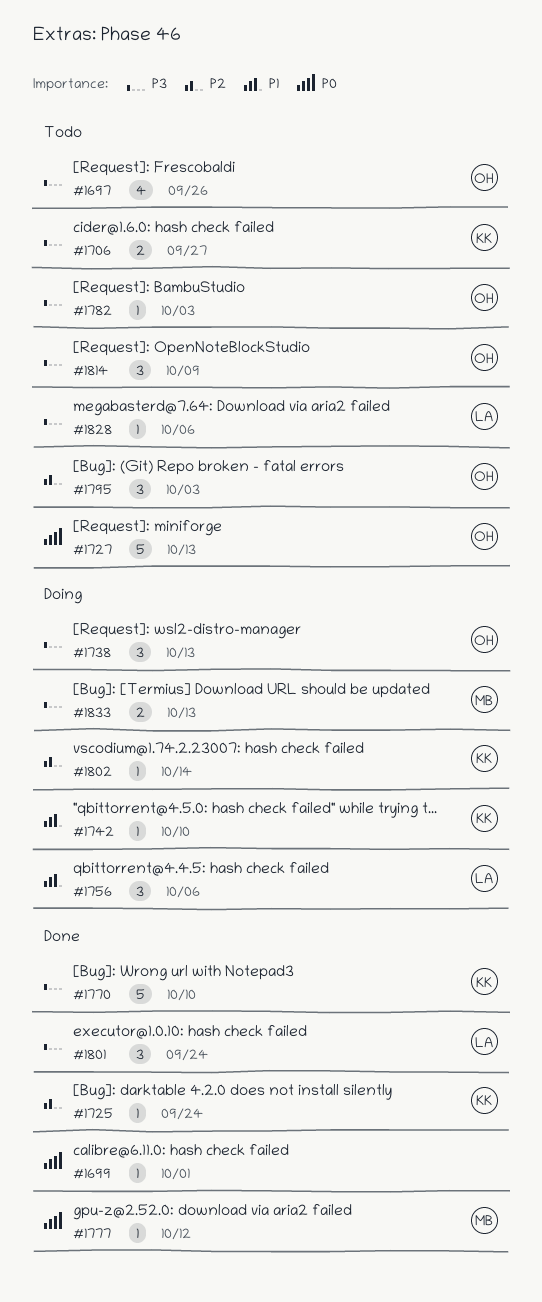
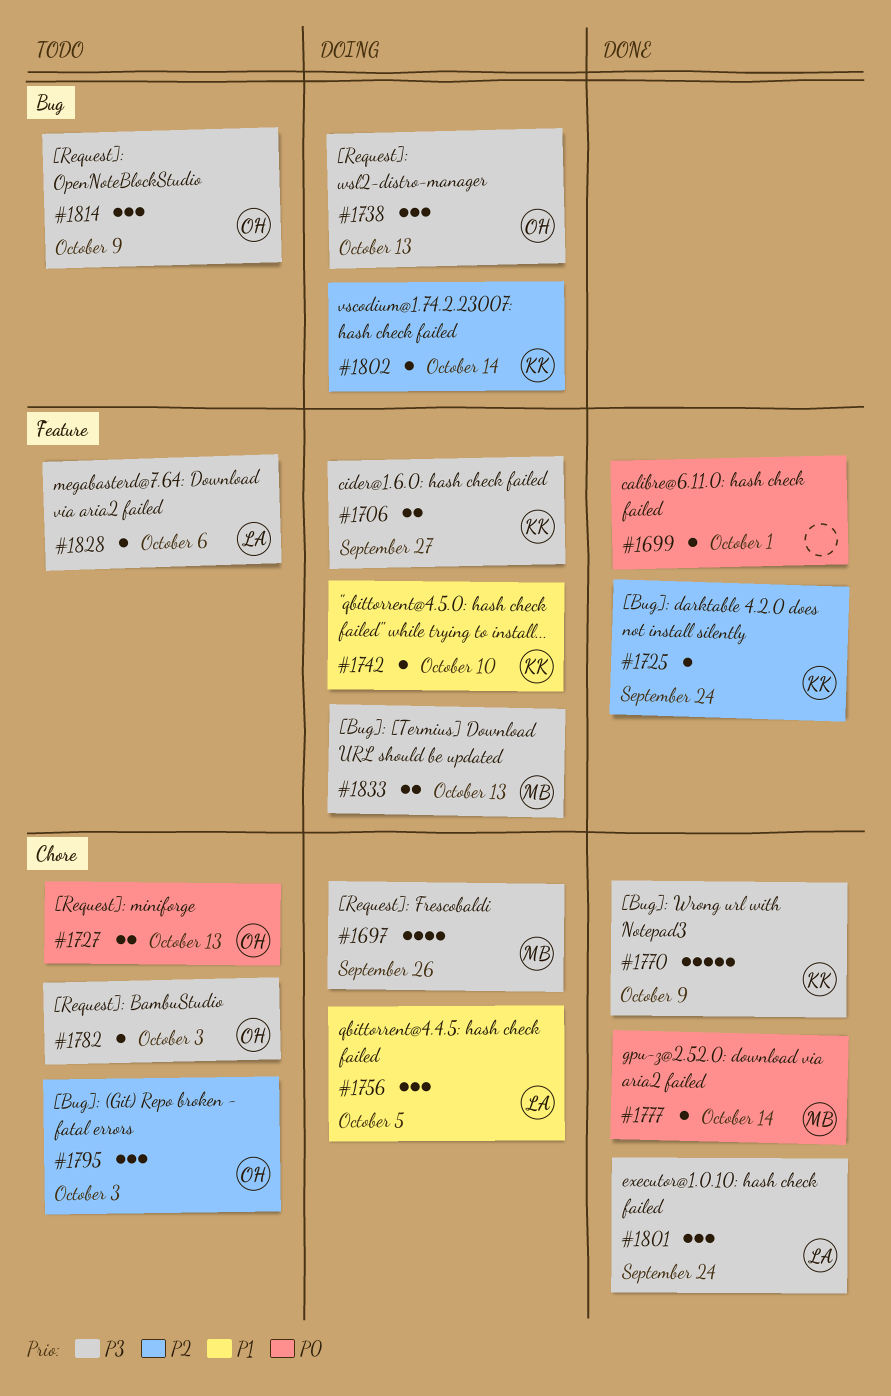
#1697, status: Todo -> Doing
#1697, owner: OH -> MB
#1706, status: Todo -> Doing
#1727, estimate: 5 -> 2
#1756, due: Oct 6 -> Oct 5
#1770, due: Oct 10 -> Oct 9
#1777, due: Oct 12 -> Oct 14

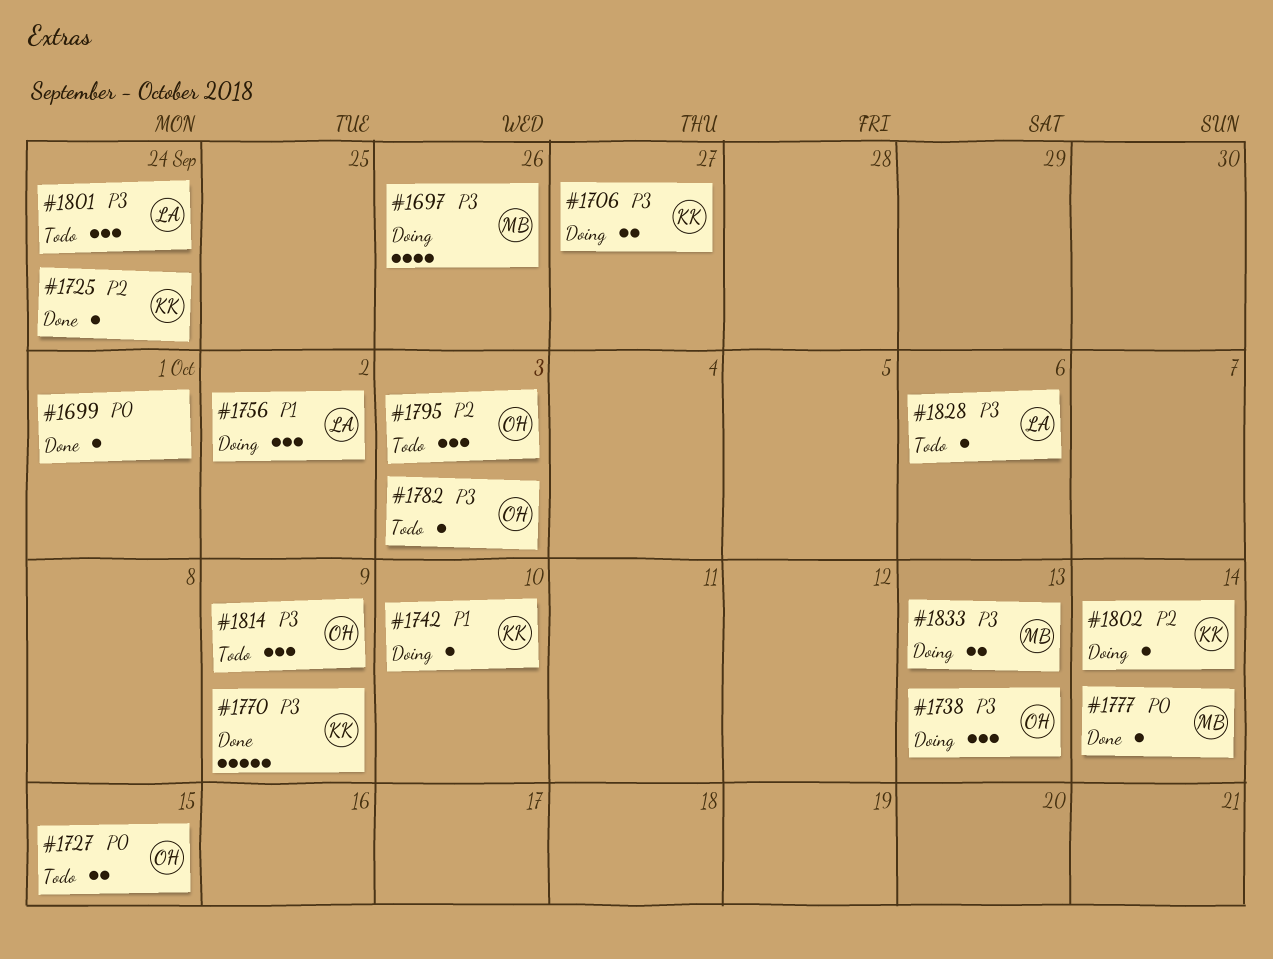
#1727, due: Oct 13 -> Oct 15
#1756, due: Oct 5 -> Oct 2
#1801, status: Done -> Todo

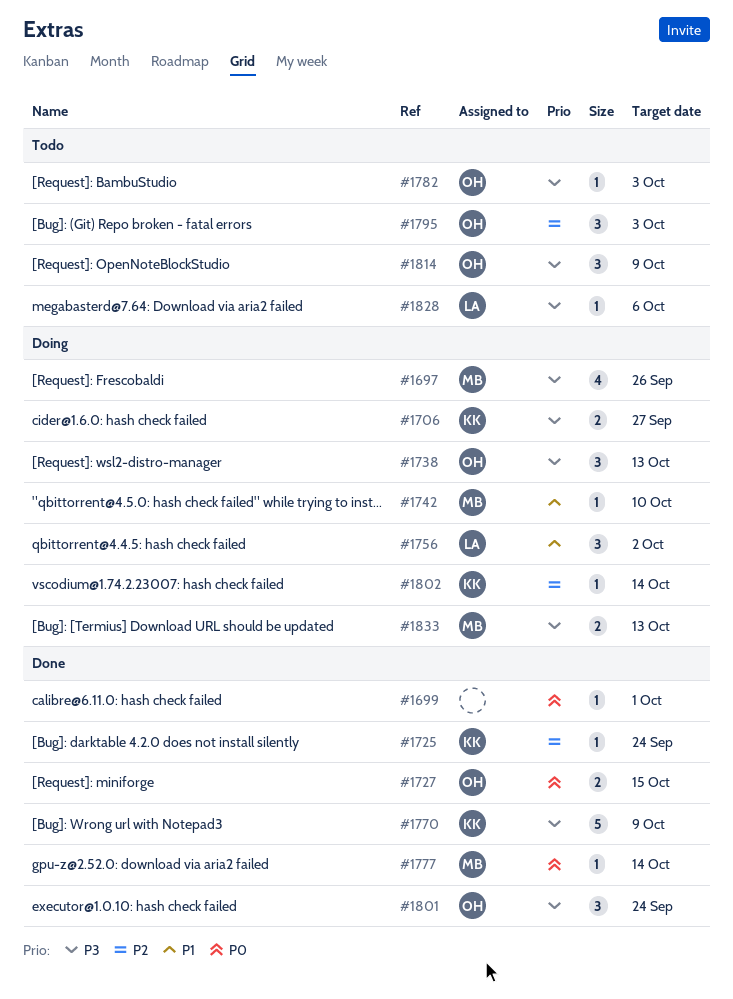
#1727, status: Todo -> Done
#1742, owner: KK -> MB
#1801, status: Todo -> Done
#1801, owner: LA -> OH

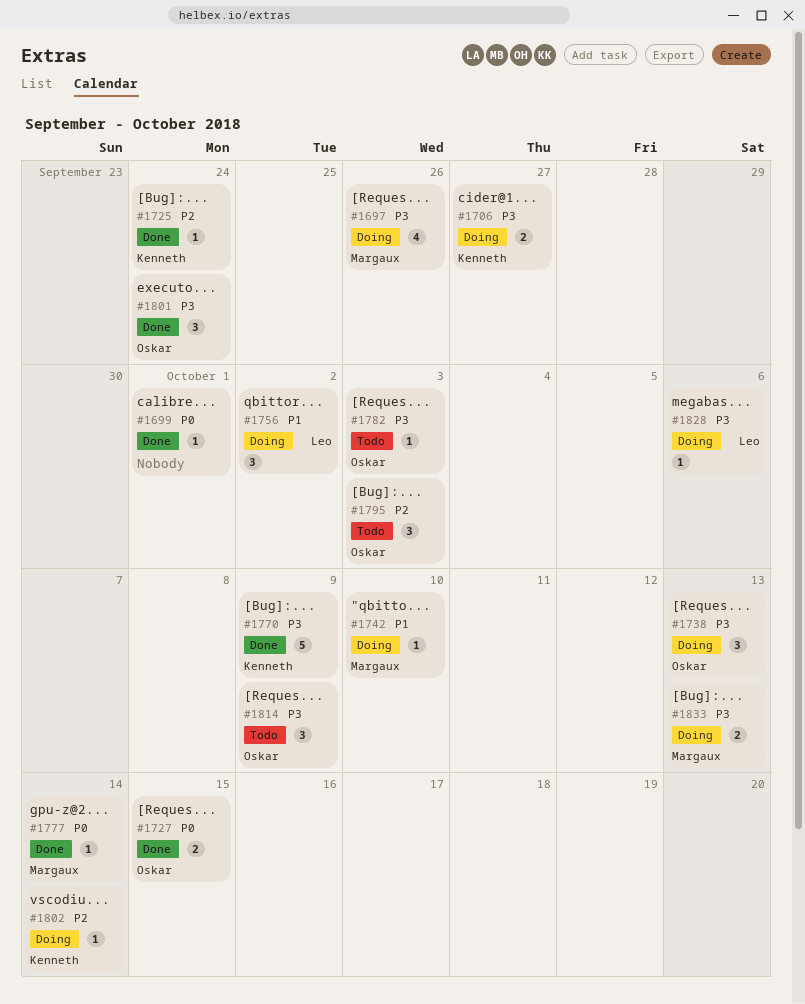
#1828, status: Todo -> Doing

